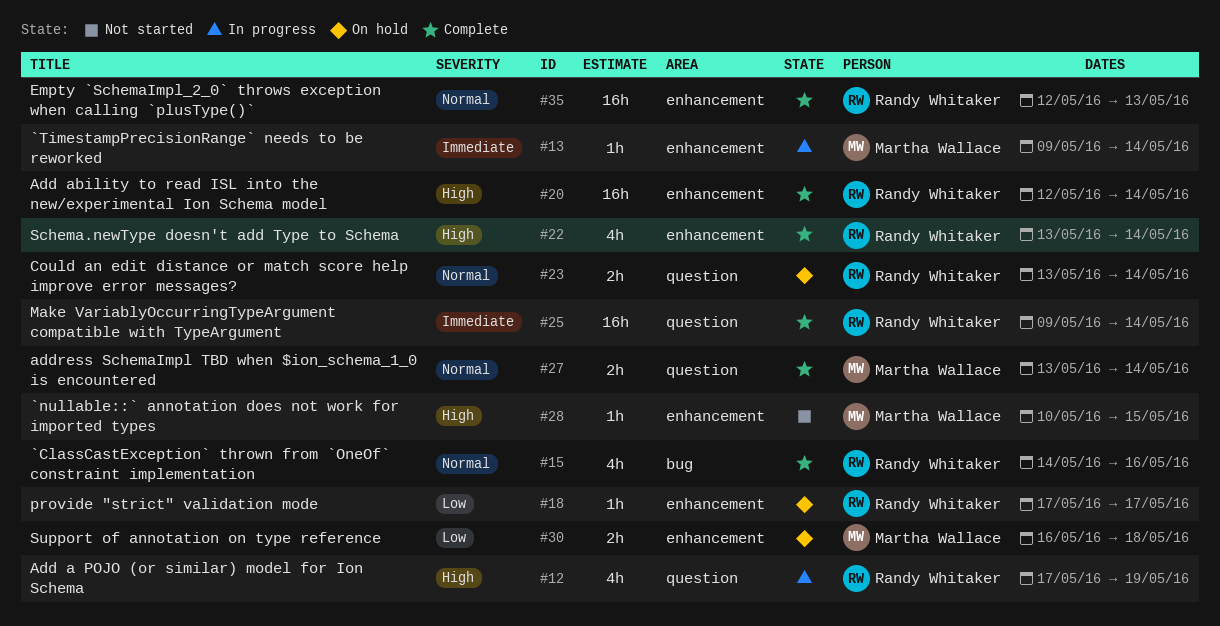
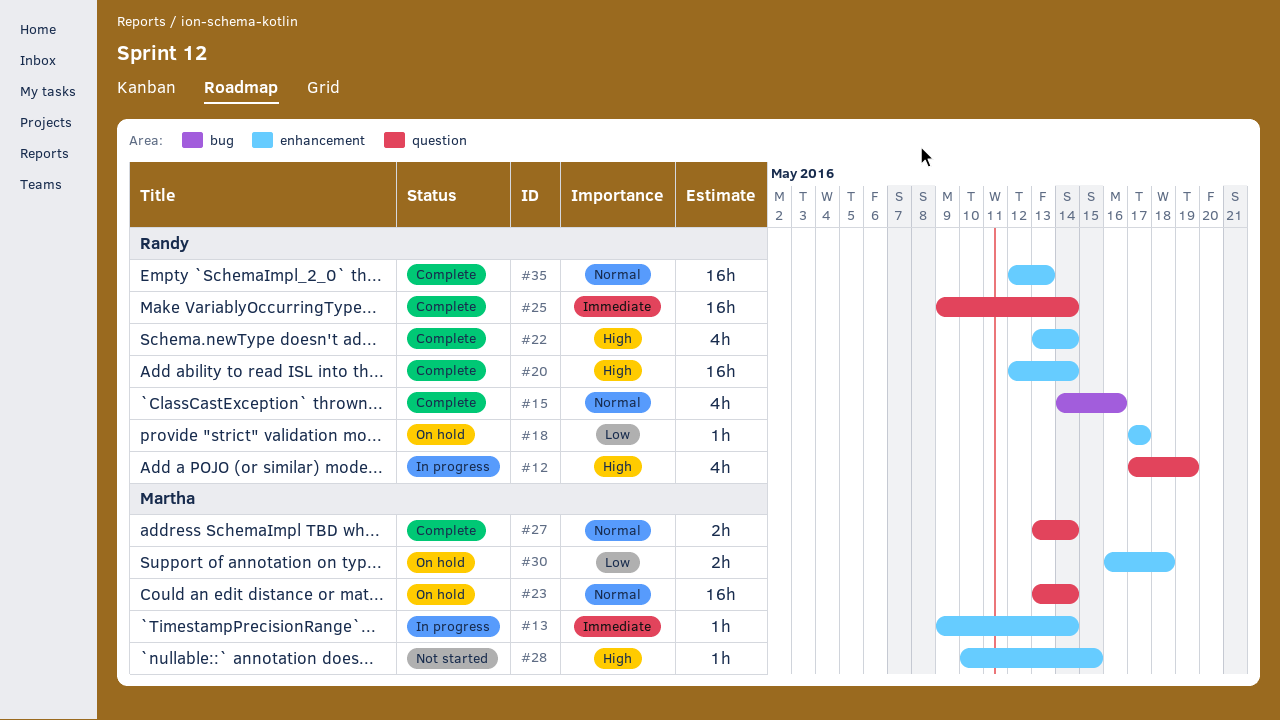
#23, owner: Randy Whitaker -> Martha Wallace
#23, estimate: 2h -> 16h

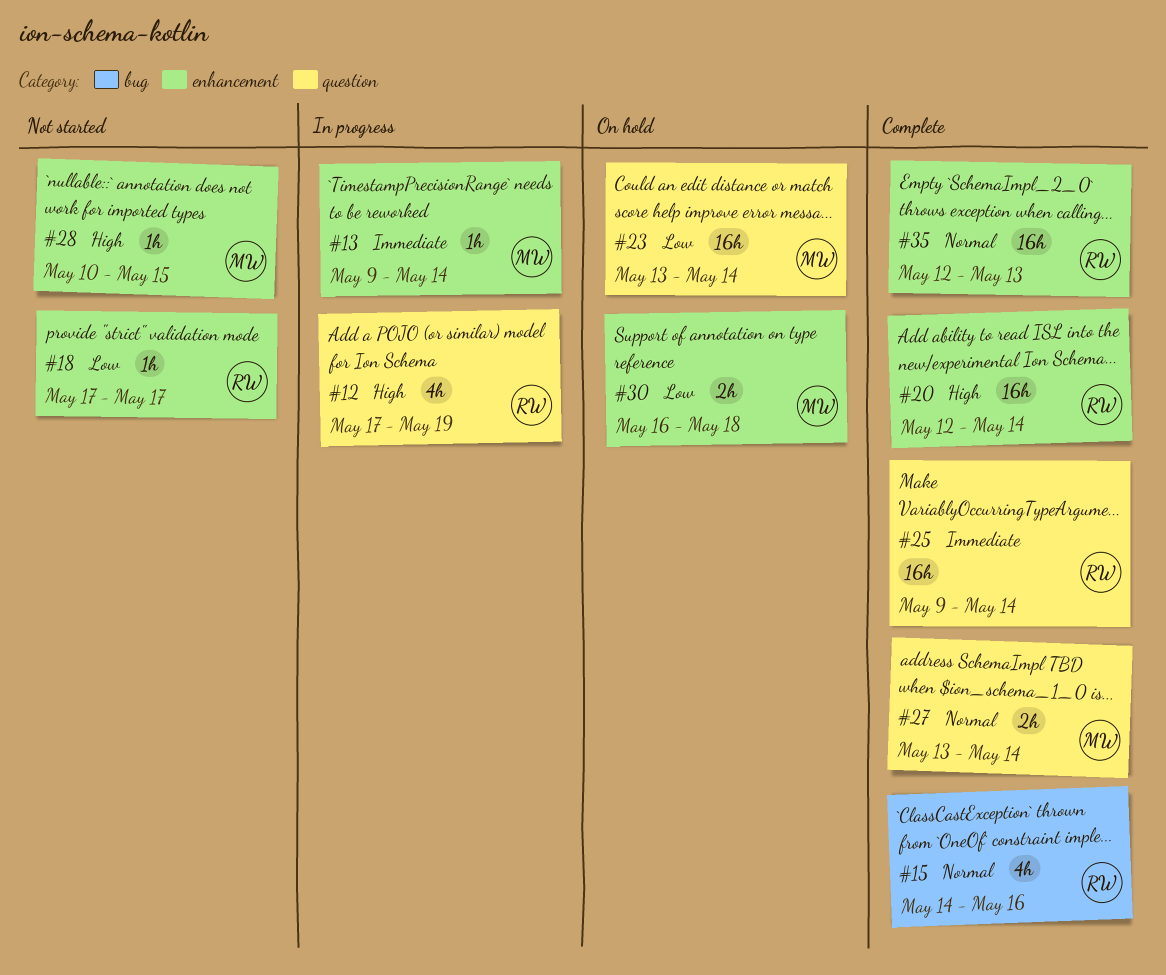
#18, status: On hold -> Not started
#22: present -> none
#23, priority: Normal -> Low

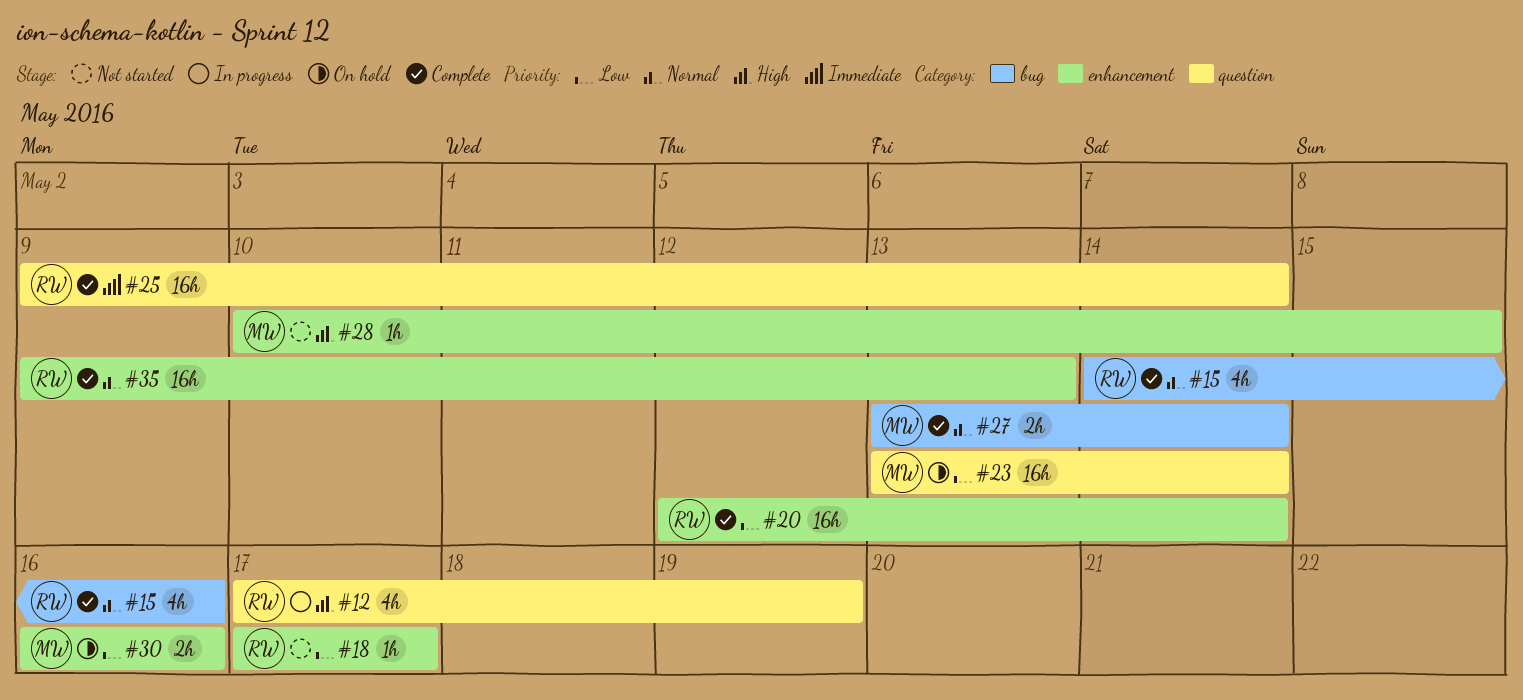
#13: present -> none
#20, priority: High -> Low
#27, label: question -> bug
#30, due: May 18 -> May 16
#35, start: May 12 -> May 9

